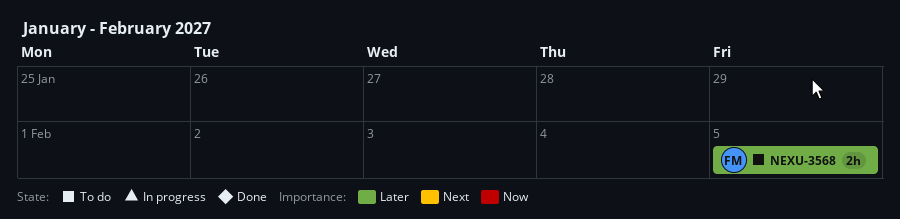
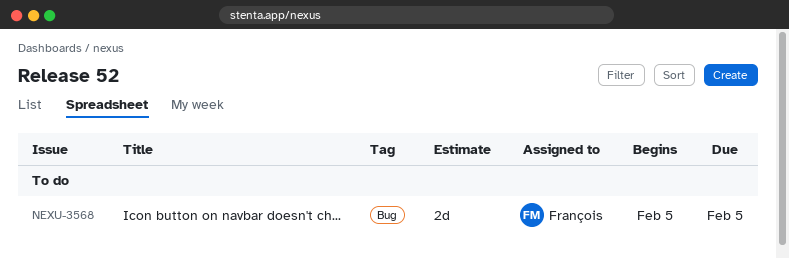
NEXU-3568, estimate: 2h -> 2d

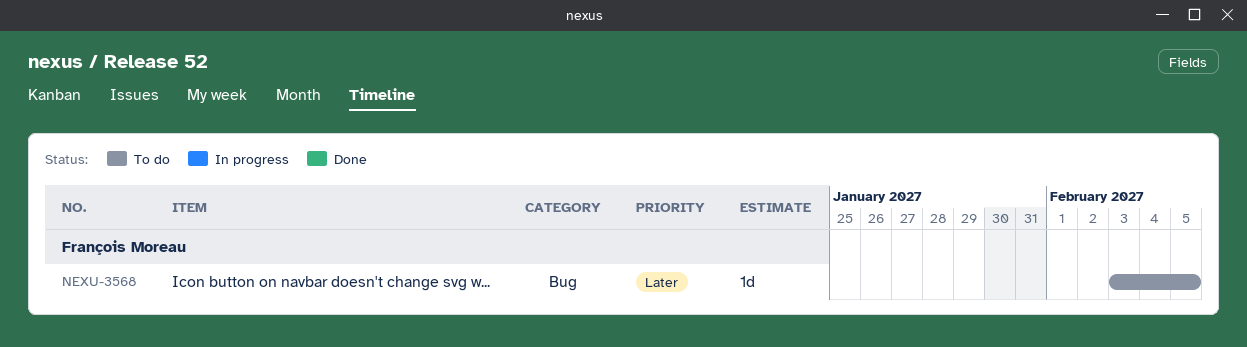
NEXU-3568, estimate: 2d -> 1d
NEXU-3568, start: Feb 5 -> Feb 3

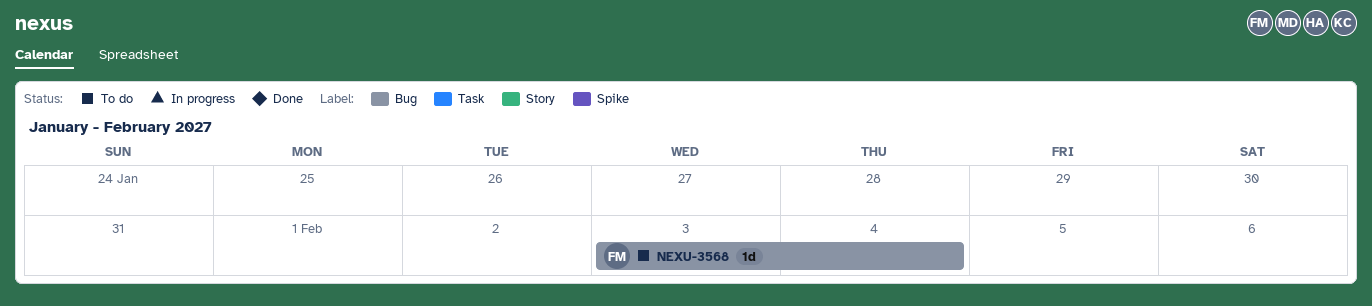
NEXU-3568, due: Feb 5 -> Feb 4

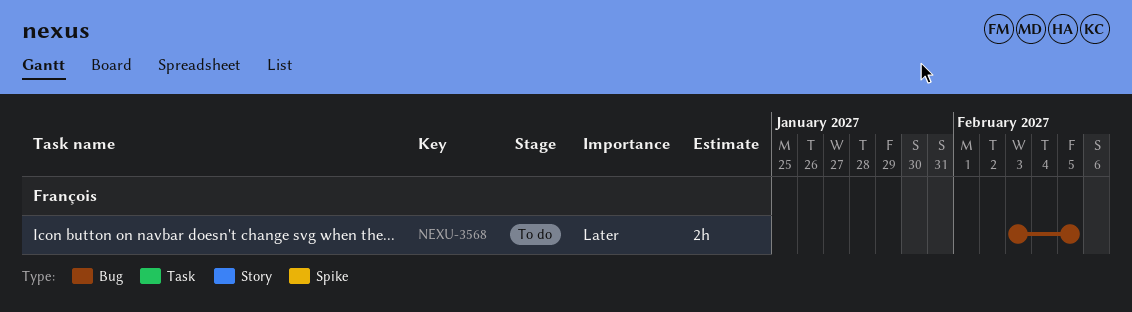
NEXU-3568, estimate: 1d -> 2h
NEXU-3568, due: Feb 4 -> Feb 5

